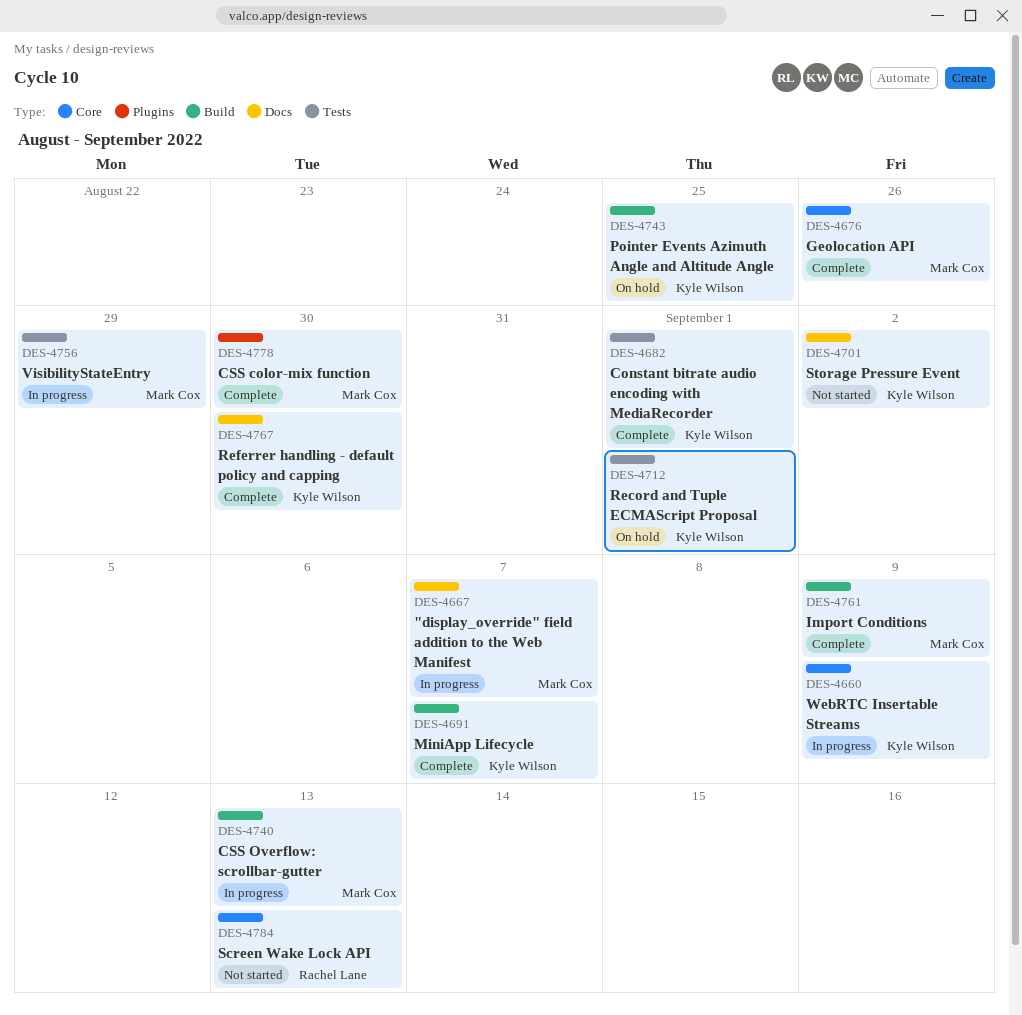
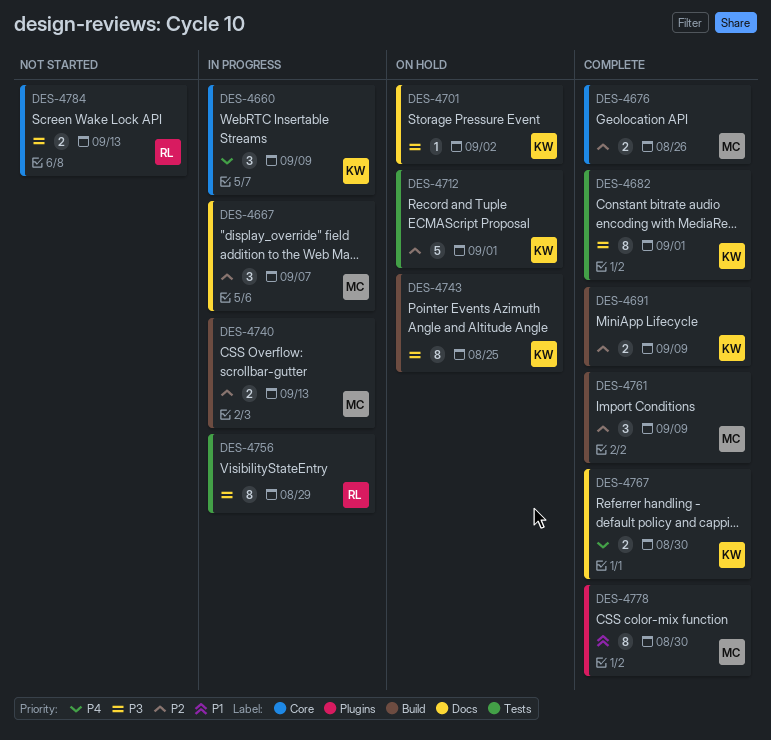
DES-4691, due: Sep 7 -> Sep 9
DES-4701, status: Not started -> On hold
DES-4756, owner: Mark Cox -> Rachel Lane

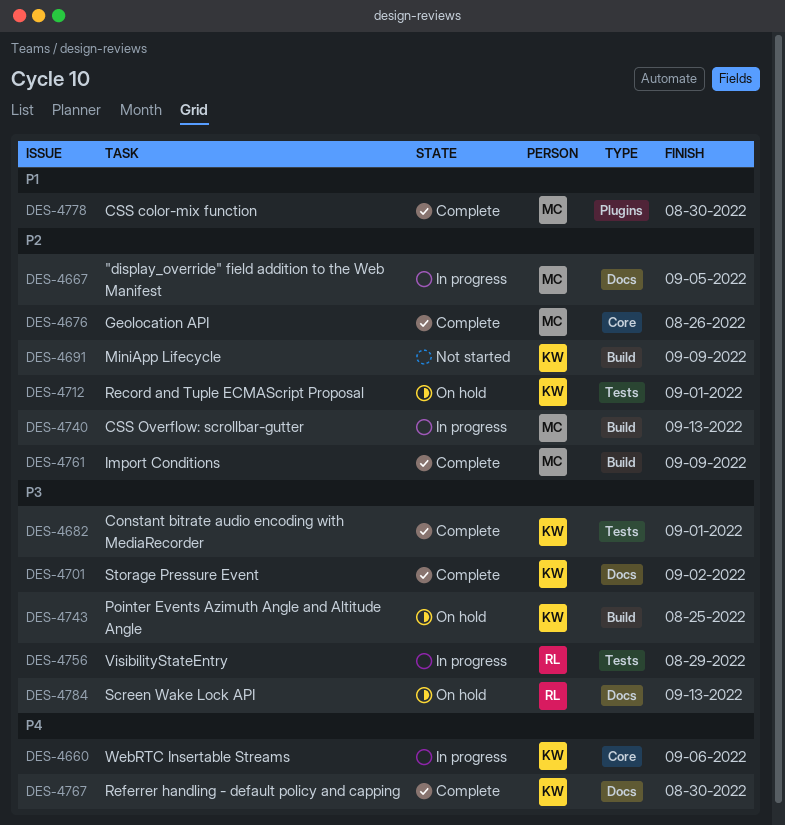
DES-4660, due: Sep 9 -> Sep 6
DES-4667, due: Sep 7 -> Sep 5
DES-4691, status: Complete -> Not started
DES-4701, status: On hold -> Complete
DES-4784, status: Not started -> On hold
DES-4784, label: Core -> Docs

